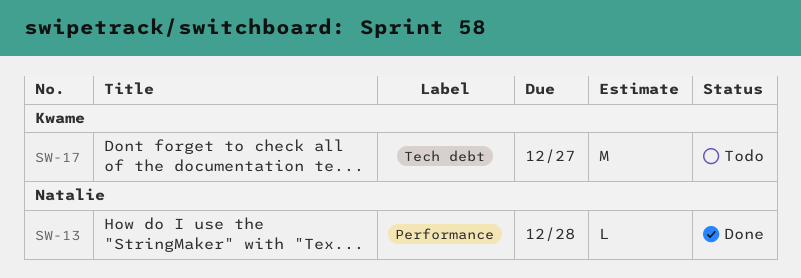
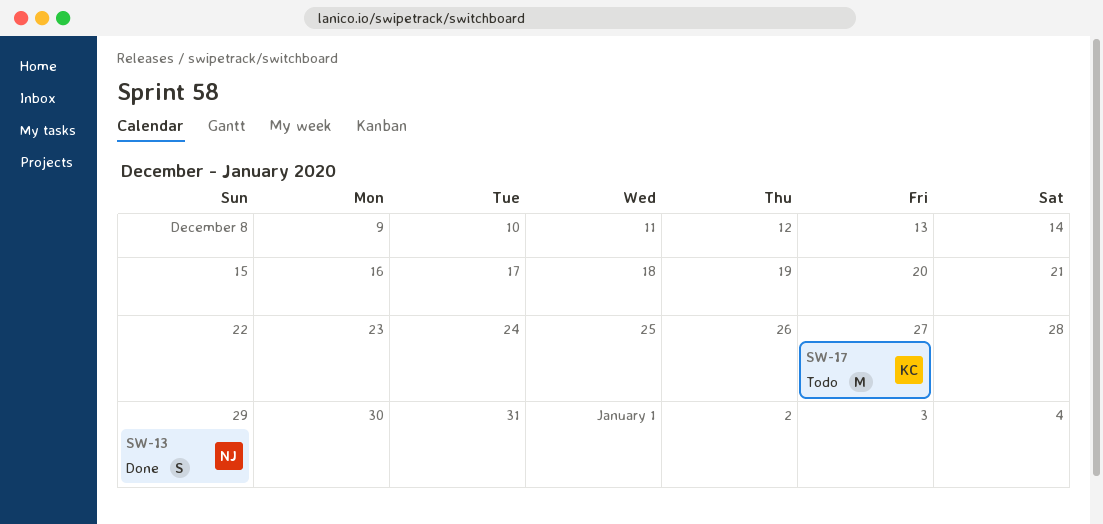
SW-13, estimate: L -> S
SW-13, due: Dec 28 -> Dec 29

